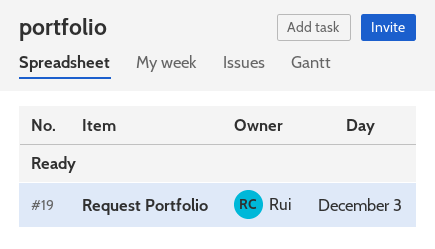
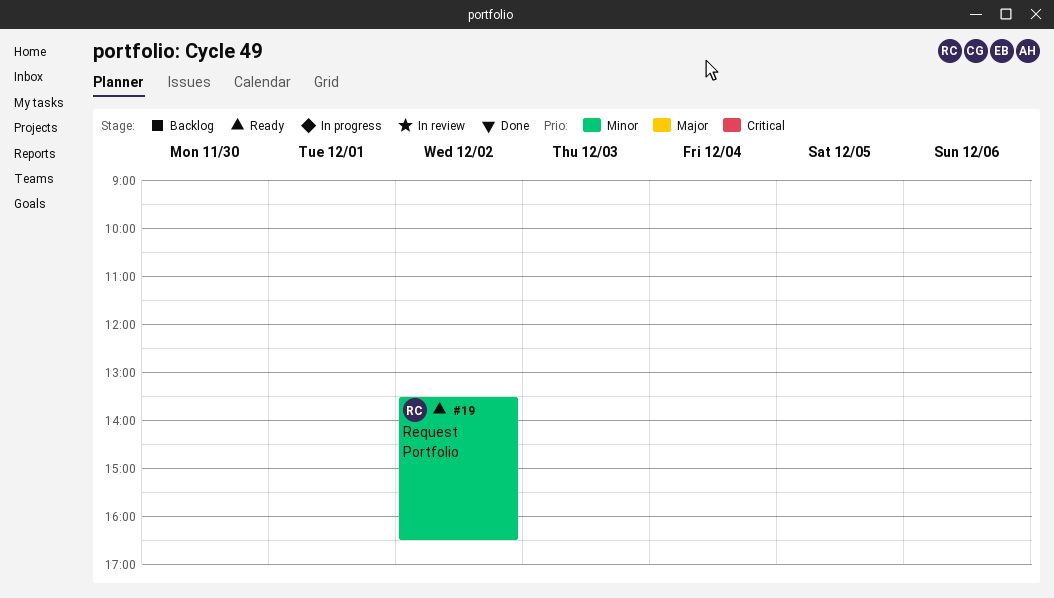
#19, day: Dec 3 -> Dec 2

